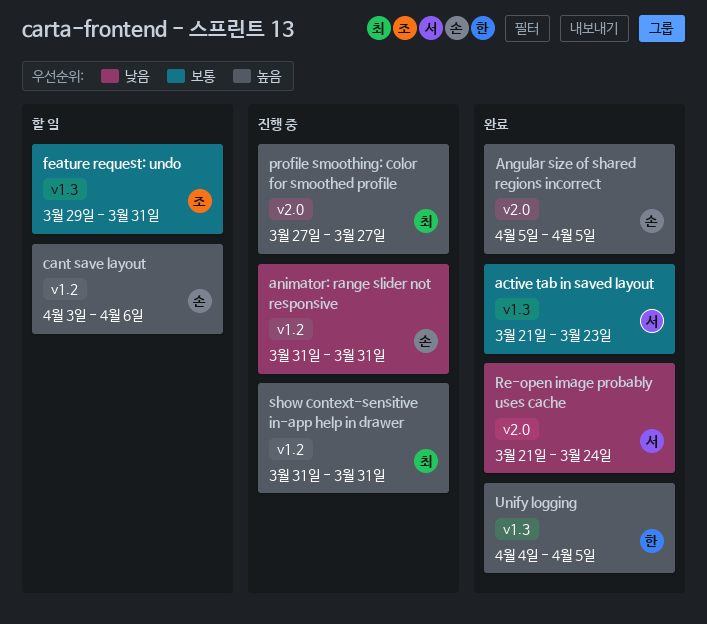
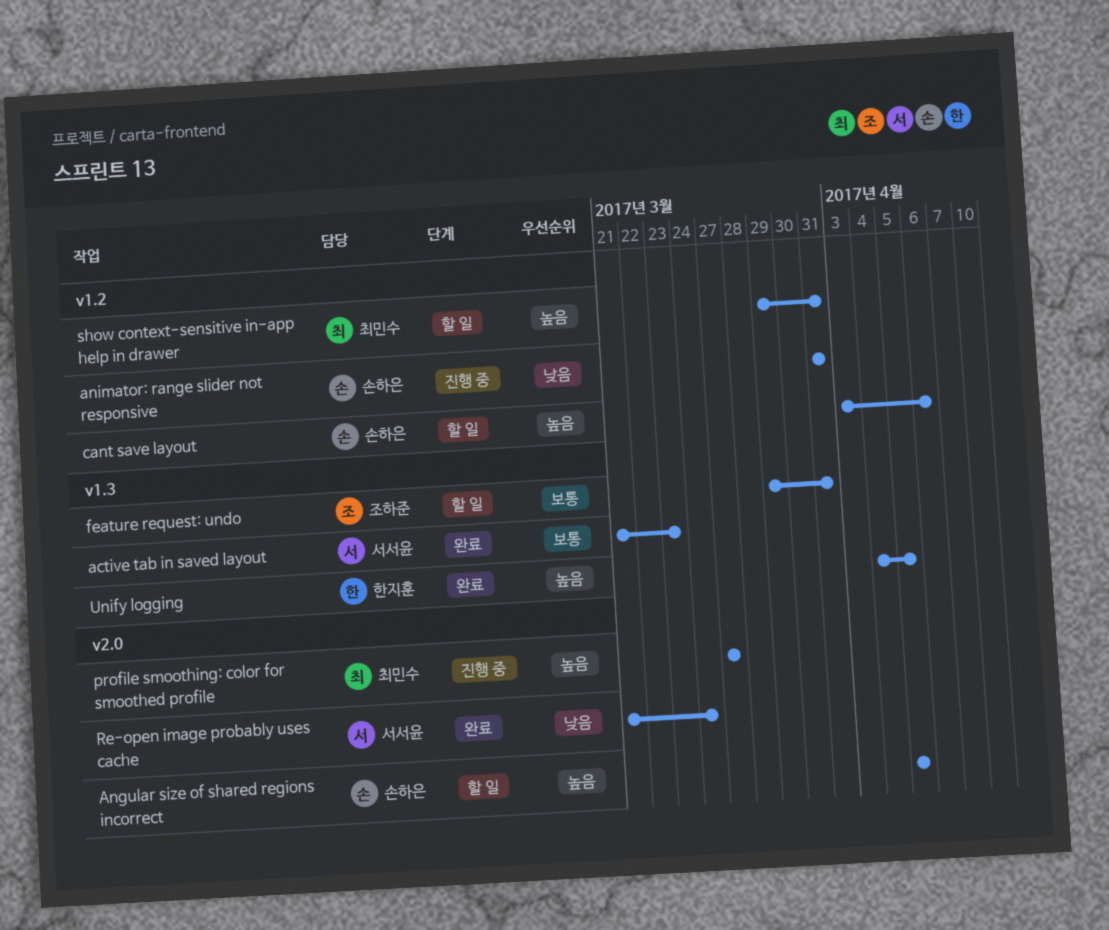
Angular size of shared regions incorrect, status: 완료 -> 할 일
show context-sensitive in-app help in drawer, status: 진행 중 -> 할 일
show context-sensitive in-app help in drawer, start: Mar 31 -> Mar 29

